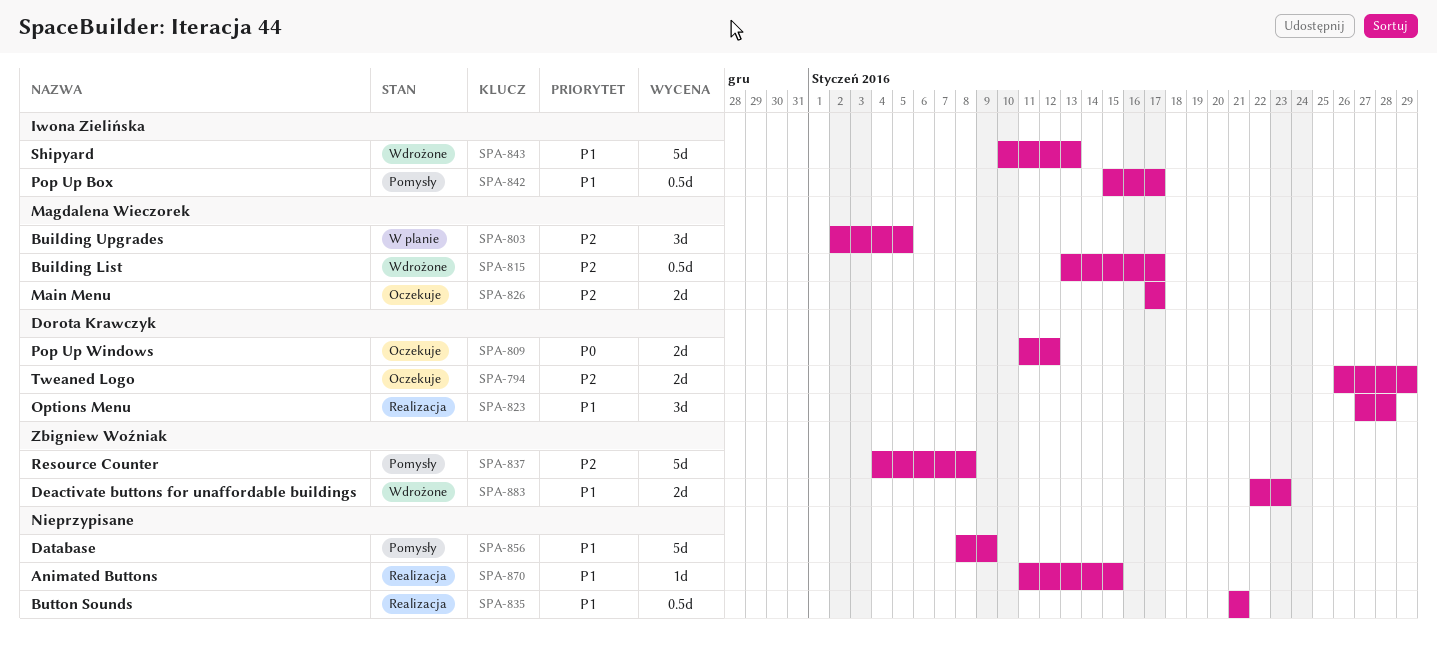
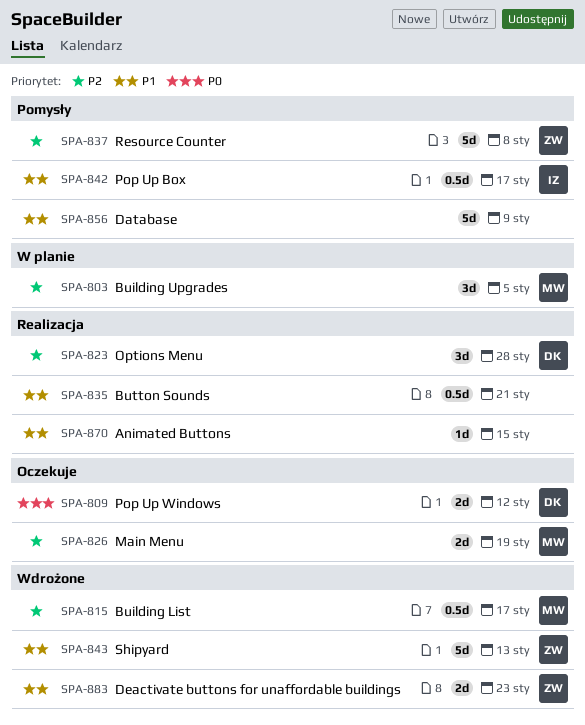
SPA-794: present -> none
SPA-823, priority: P1 -> P2
SPA-826, due: Jan 17 -> Jan 19
SPA-843, owner: Iwona Zielińska -> Zbigniew Woźniak

